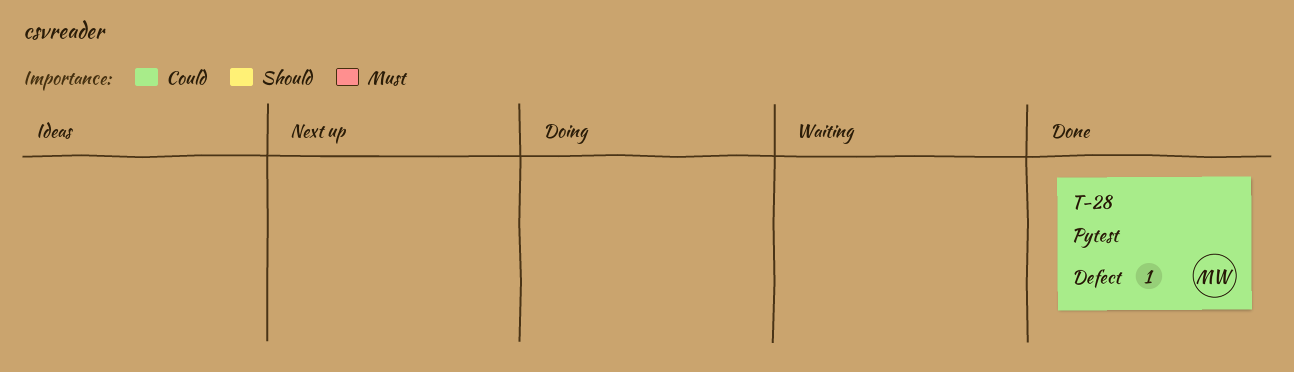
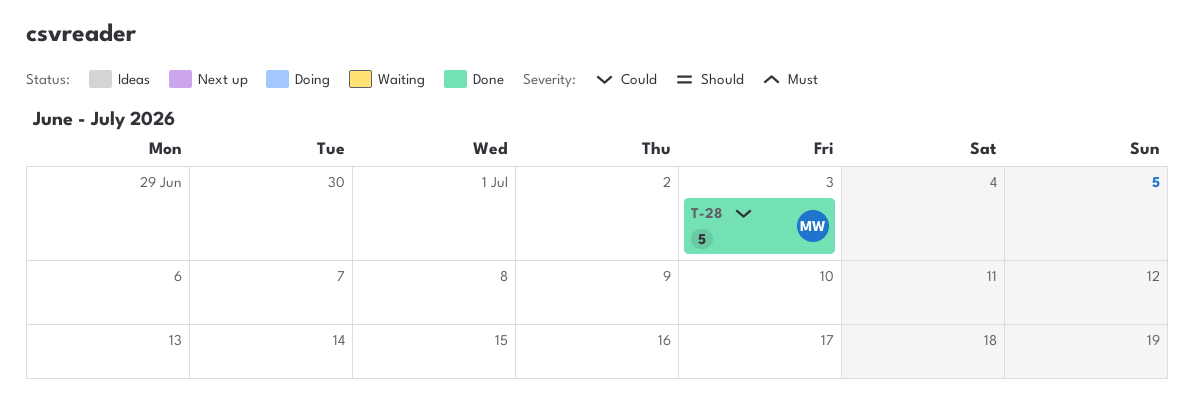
T-28, estimate: 1 -> 5

